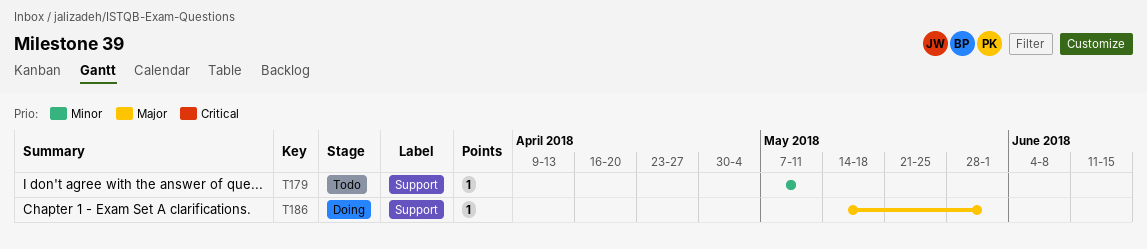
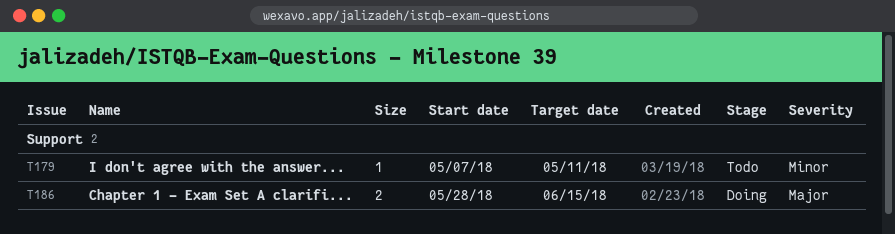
T186, estimate: 1 -> 2
T186, start: May 14 -> May 28
T186, due: Jun 1 -> Jun 15

